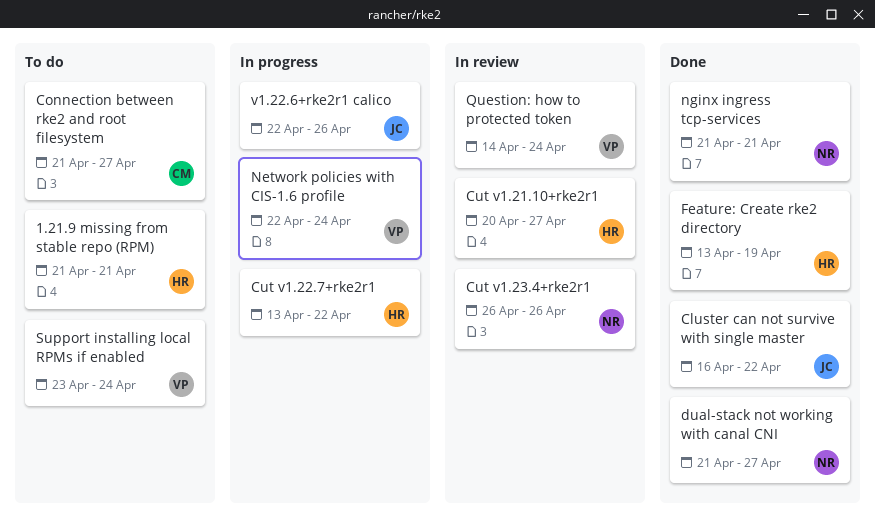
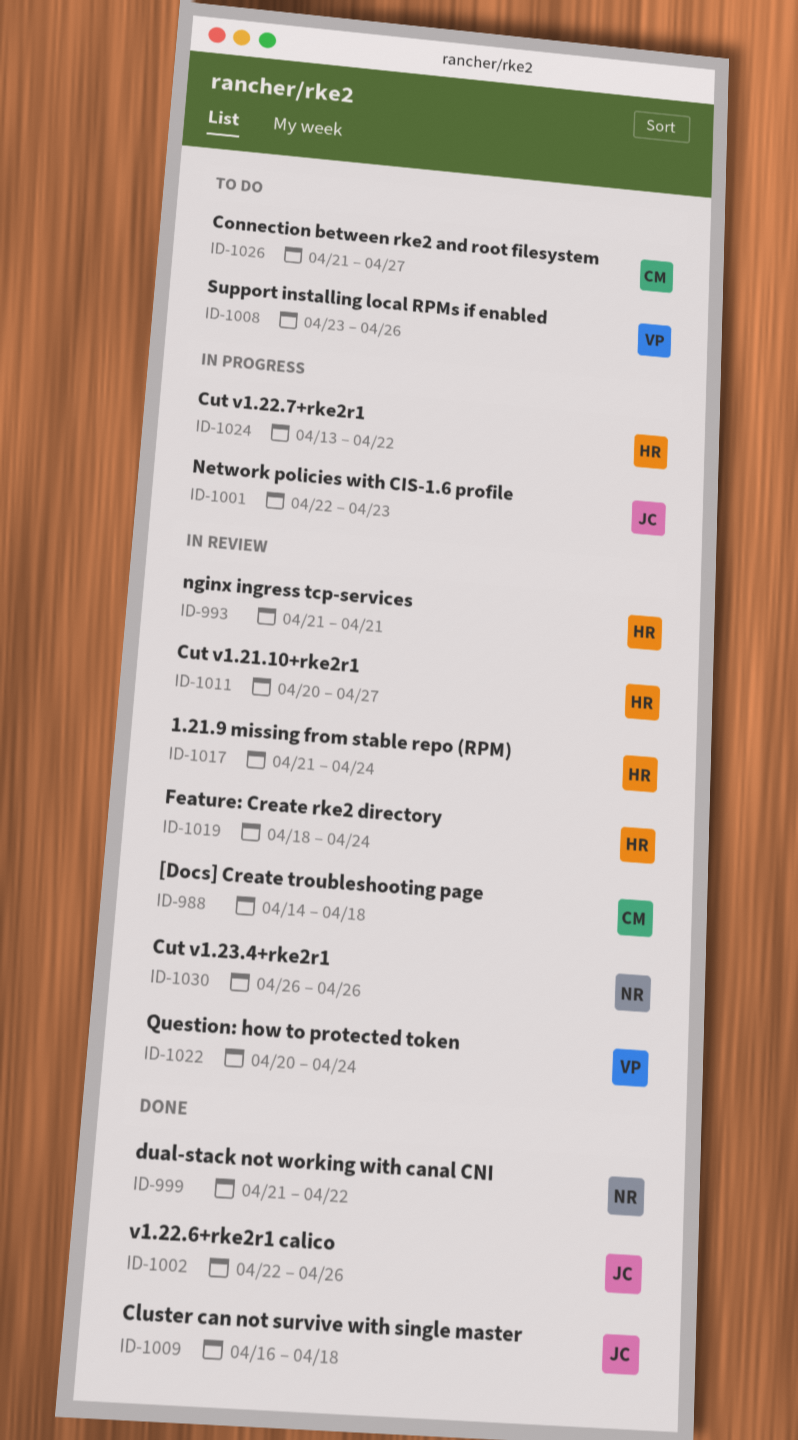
1.21.9 missing from stable repo (RPM), status: To do -> In review
1.21.9 missing from stable repo (RPM), due: Apr 21 -> Apr 24
[Docs] Create troubleshooting page: none -> present
Cluster can not survive with single master, due: Apr 22 -> Apr 18
dual-stack not working with canal CNI, due: Apr 27 -> Apr 22
Feature: Create rke2 directory, status: Done -> In review
Feature: Create rke2 directory, start: Apr 13 -> Apr 18
Feature: Create rke2 directory, due: Apr 19 -> Apr 24
Network policies with CIS-1.6 profile, owner: VP -> JC
Network policies with CIS-1.6 profile, due: Apr 24 -> Apr 23
nginx ingress tcp-services, status: Done -> In review
nginx ingress tcp-services, owner: NR -> HR
Question: how to protected token, start: Apr 14 -> Apr 20
Support installing local RPMs if enabled, due: Apr 24 -> Apr 26
v1.22.6+rke2r1 calico, status: In progress -> Done

